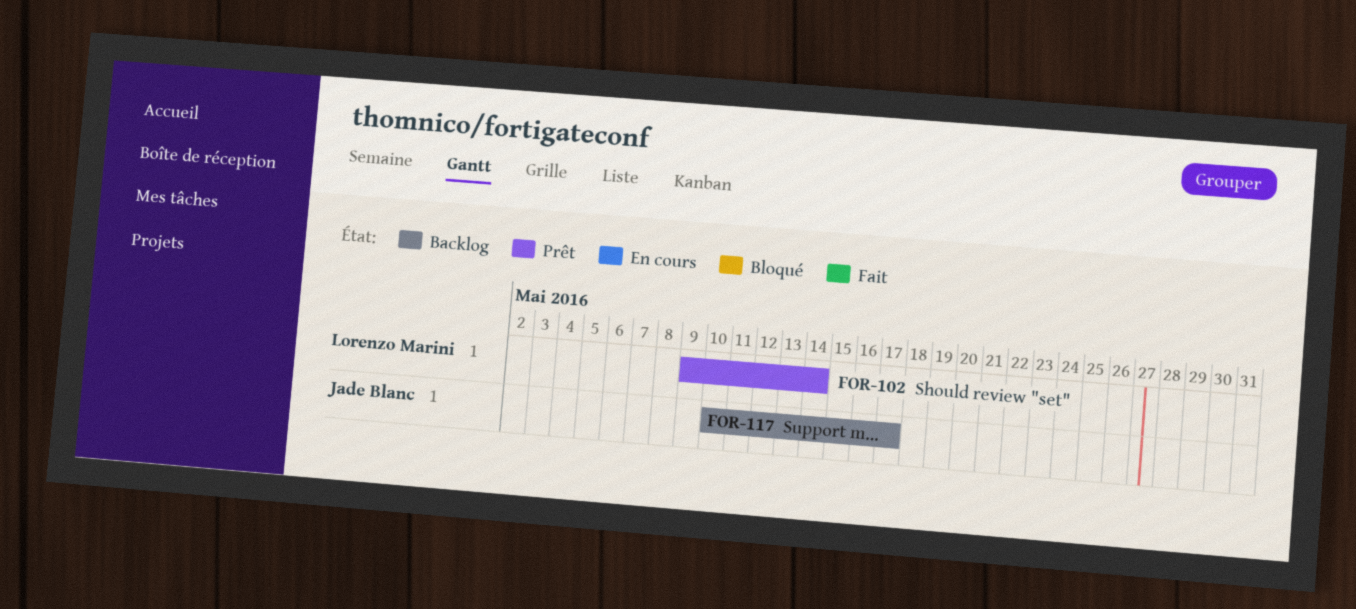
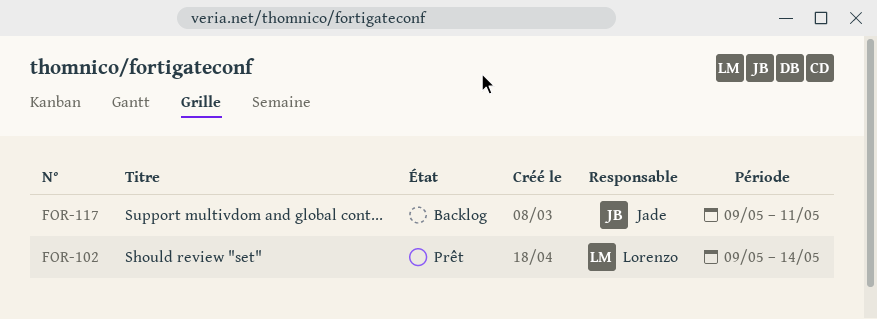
FOR-117, start: May 10 -> May 9
FOR-117, due: May 17 -> May 11

